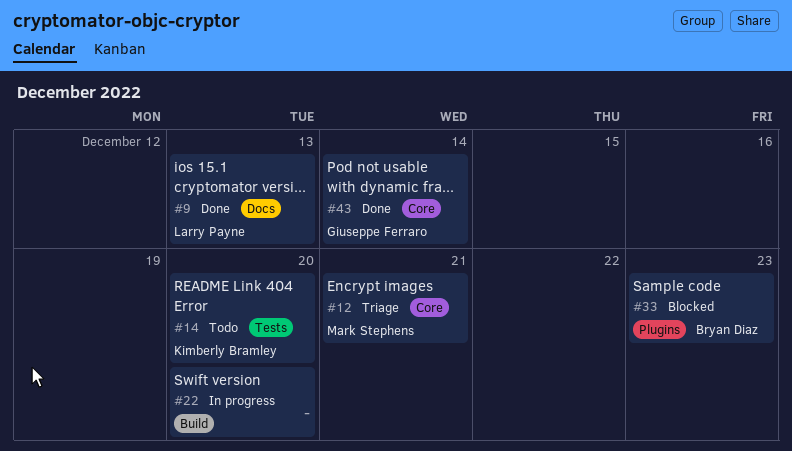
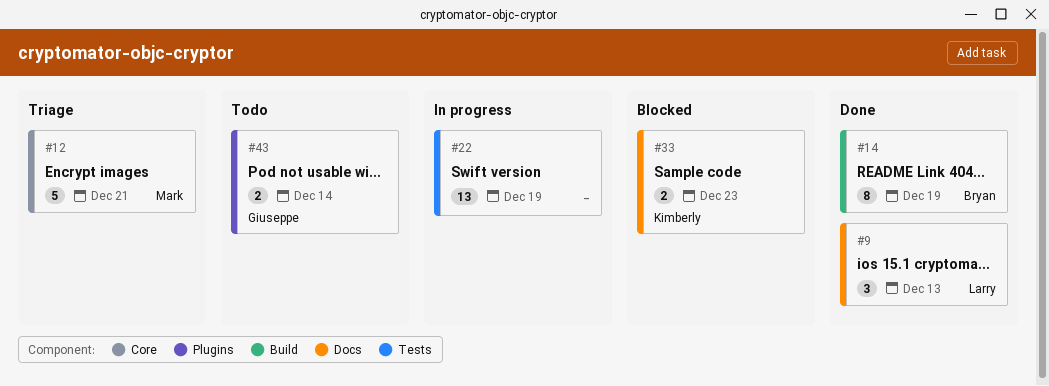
#14, status: Todo -> Done
#14, owner: Kimberly Bramley -> Bryan Diaz
#14, label: Tests -> Build
#14, due: Dec 20 -> Dec 19
#22, label: Build -> Tests
#22, due: Dec 20 -> Dec 19
#33, owner: Bryan Diaz -> Kimberly Bramley
#33, label: Plugins -> Docs
#43, status: Done -> Todo
#43, label: Core -> Plugins

